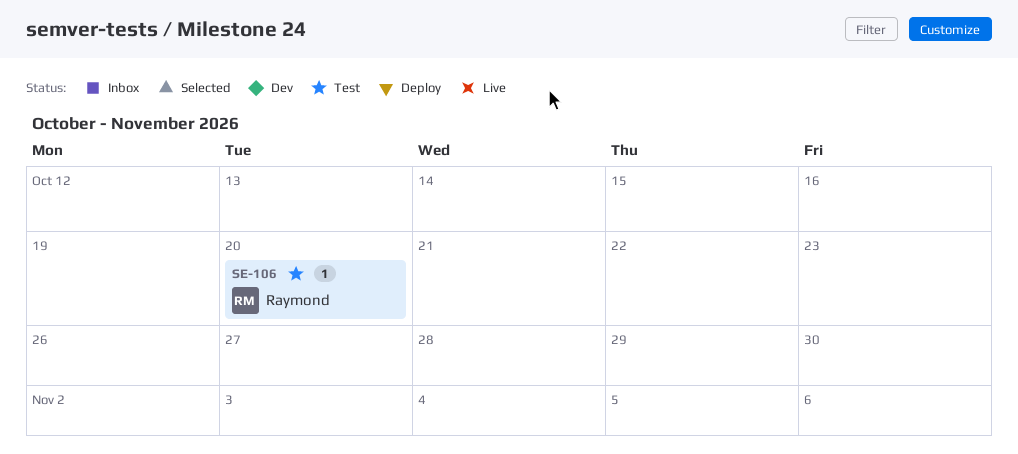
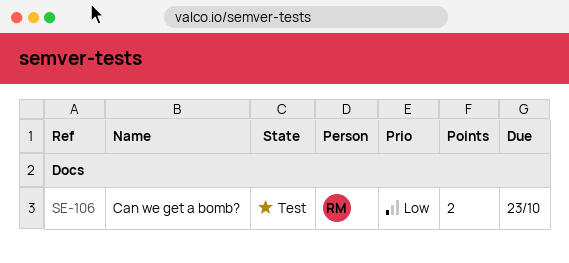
SE-106, estimate: 1 -> 2
SE-106, due: Oct 20 -> Oct 23

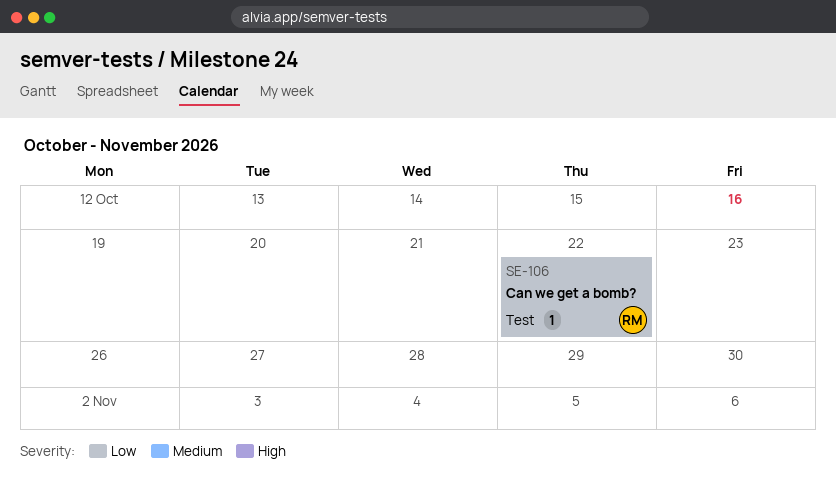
SE-106, estimate: 2 -> 1
SE-106, due: Oct 23 -> Oct 22

